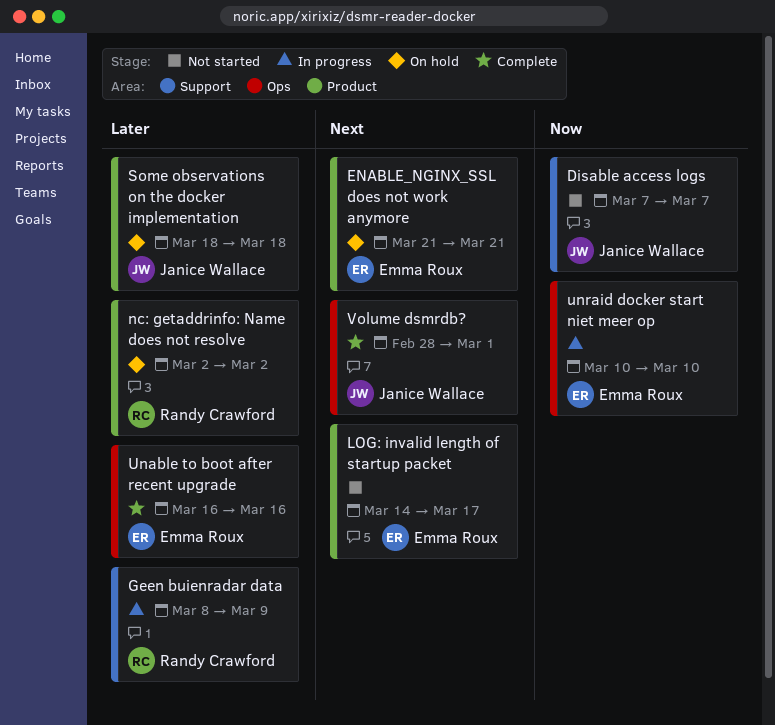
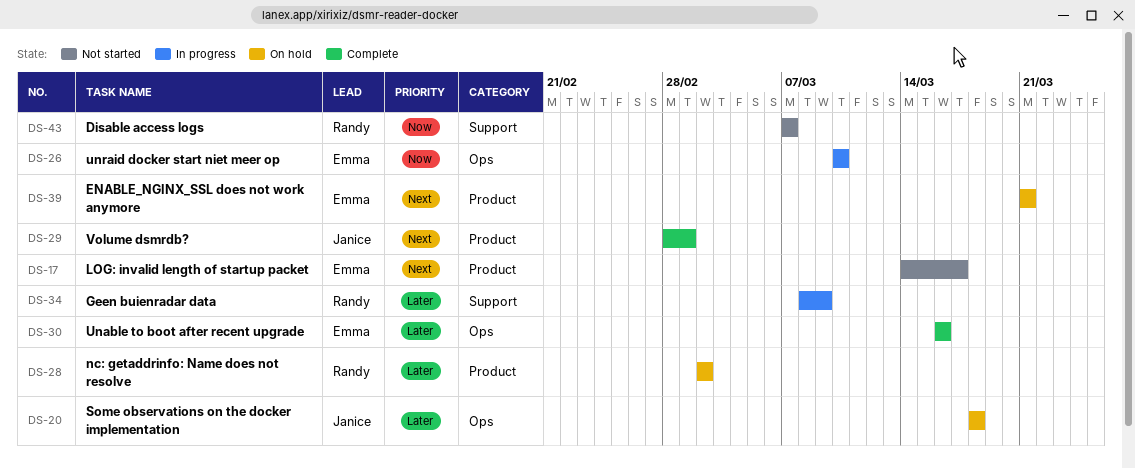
Disable access logs, owner: Janice Wallace -> Randy Crawford
Some observations on the docker implementation, label: Product -> Ops
Volume dsmrdb?, label: Ops -> Product

